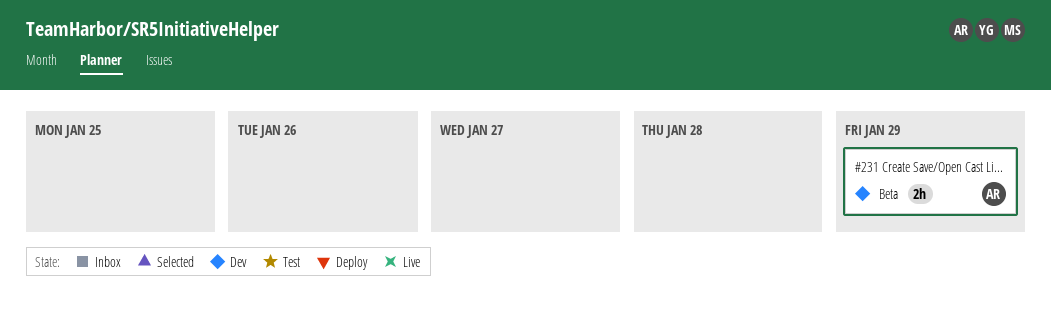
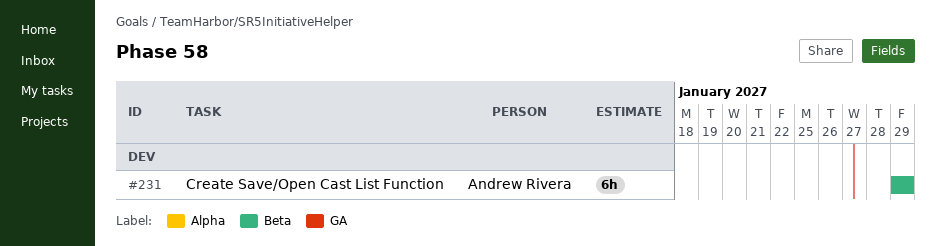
#231, estimate: 2h -> 6h

